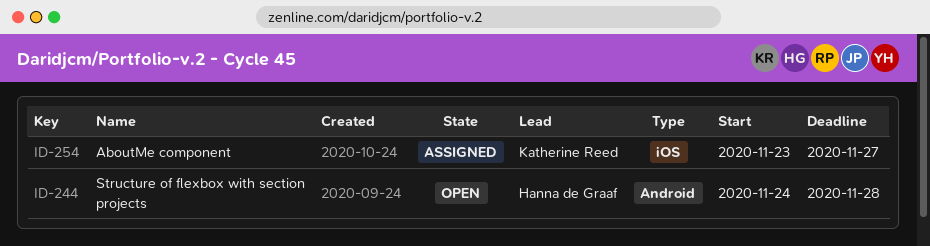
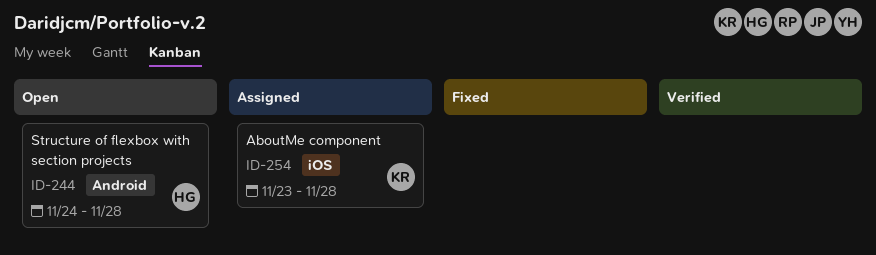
ID-254, due: Nov 27 -> Nov 28

